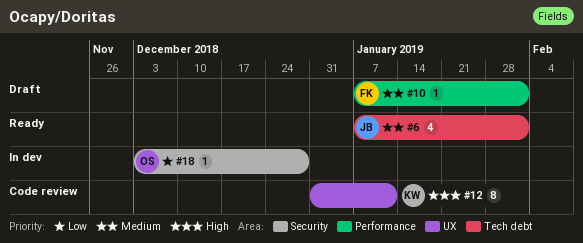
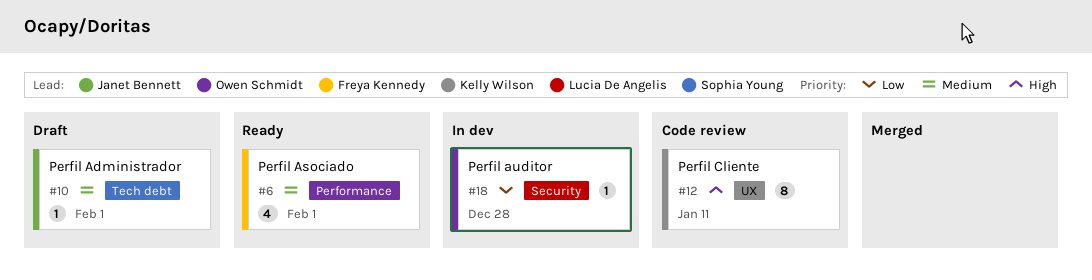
#6, owner: Janet Bennett -> Freya Kennedy
#6, label: Tech debt -> Performance
#10, owner: Freya Kennedy -> Janet Bennett
#10, label: Performance -> Tech debt

